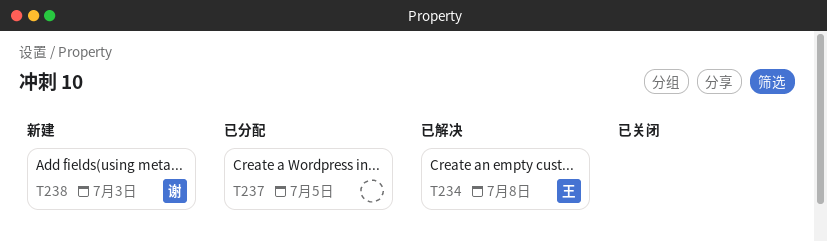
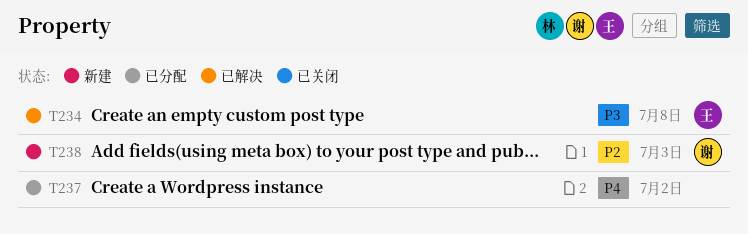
T237, due: Jul 5 -> Jul 2

